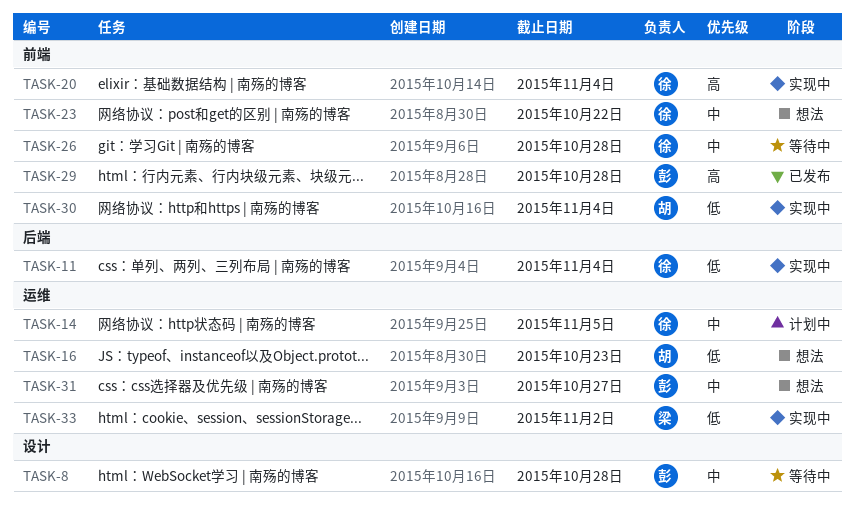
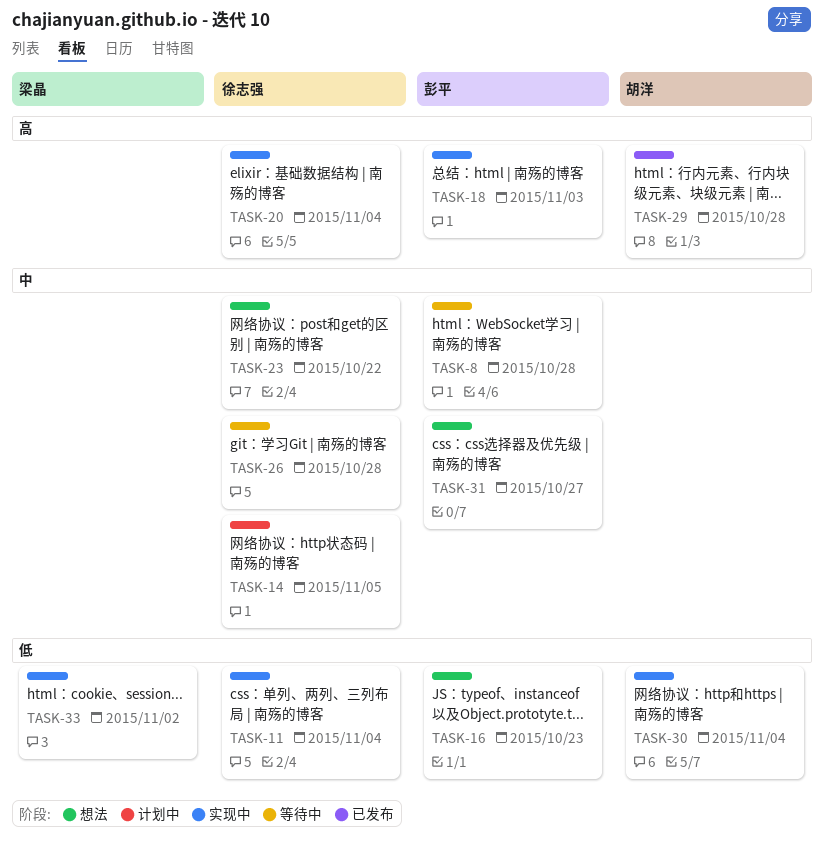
TASK-16, owner: 胡洋 -> 彭平
TASK-18: none -> present
TASK-29, owner: 彭平 -> 胡洋

